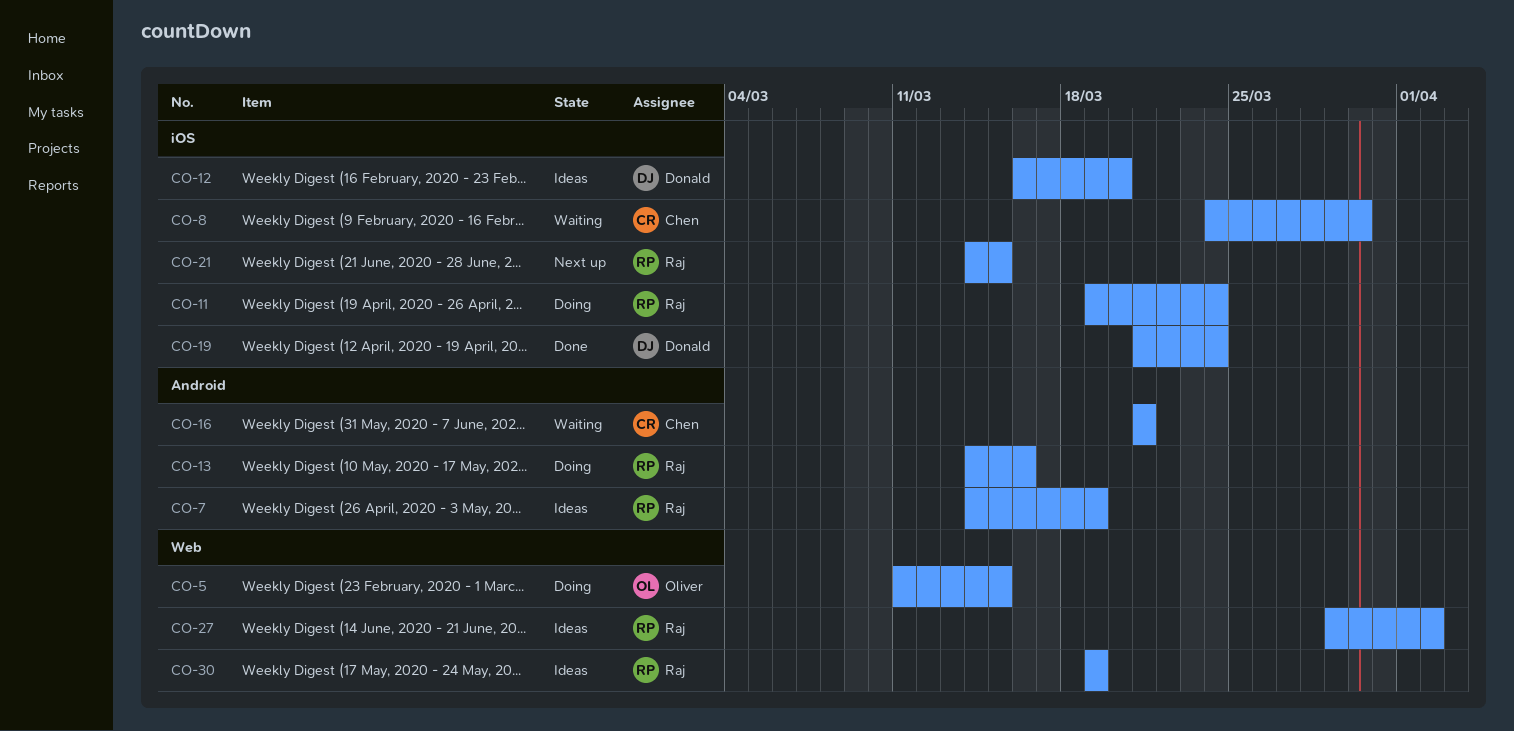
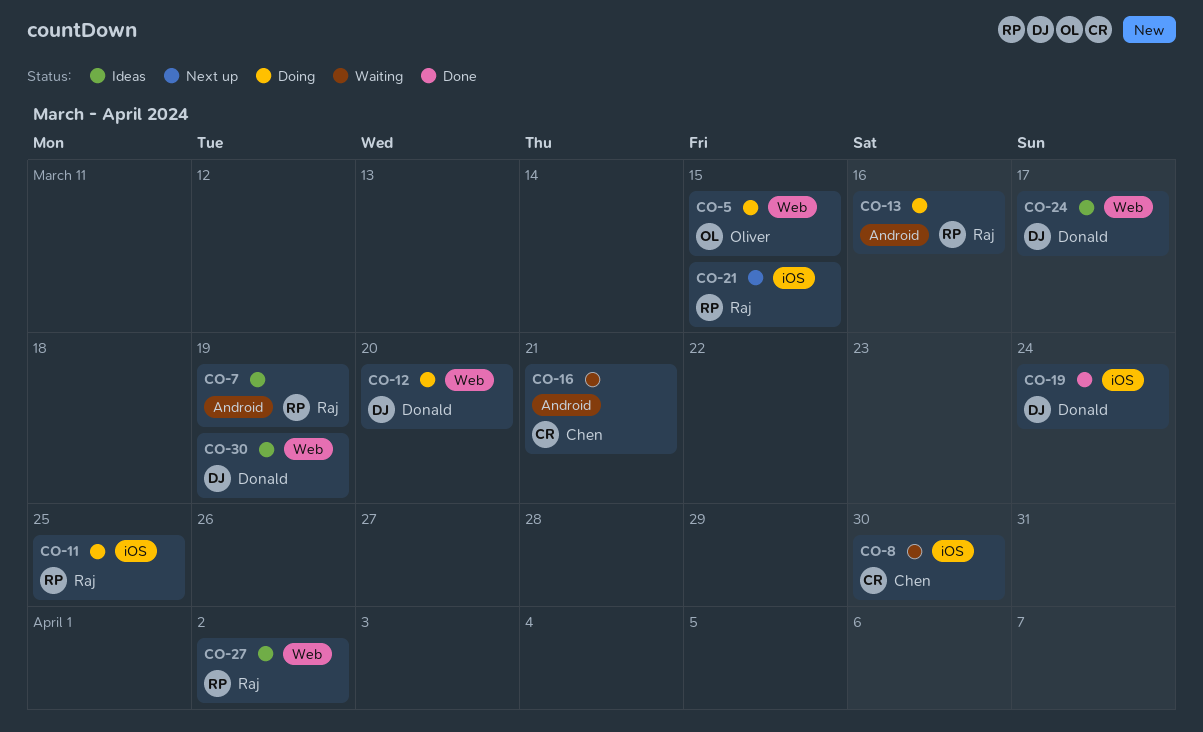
CO-11, due: Mar 24 -> Mar 25
CO-12, status: Ideas -> Doing
CO-12, label: iOS -> Web
CO-24: none -> present
CO-30, owner: Raj -> Donald

